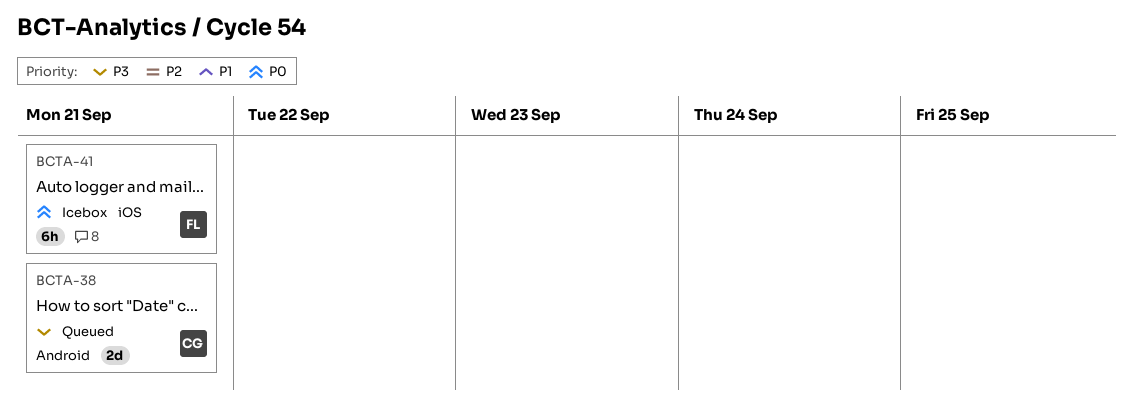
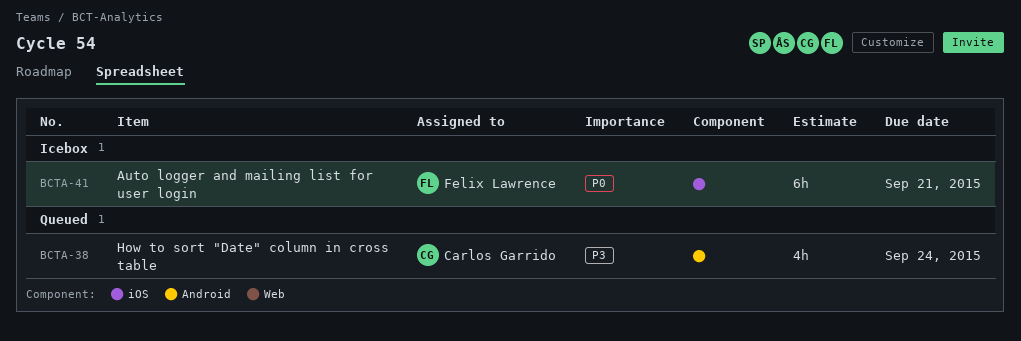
BCTA-38, estimate: 2d -> 4h
BCTA-38, due: Sep 21 -> Sep 24

